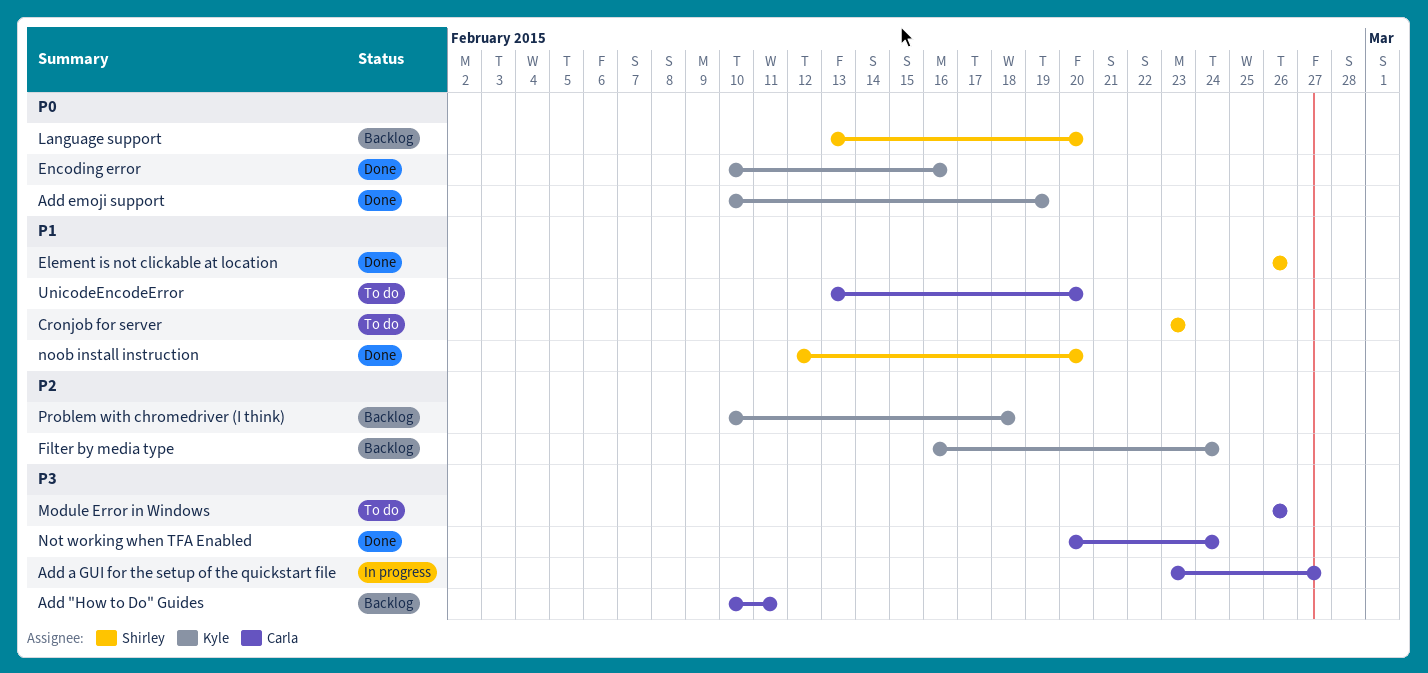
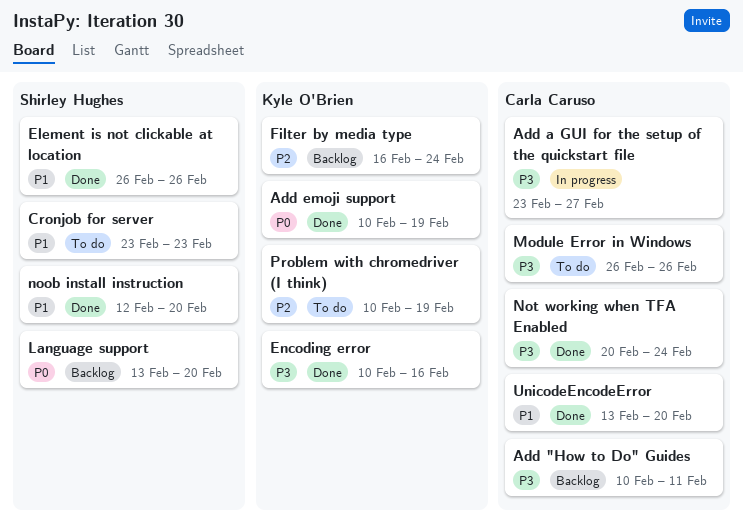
Encoding error, priority: P0 -> P3
Problem with chromedriver (I think), status: Backlog -> To do
Problem with chromedriver (I think), due: Feb 18 -> Feb 19
UnicodeEncodeError, status: To do -> Done

